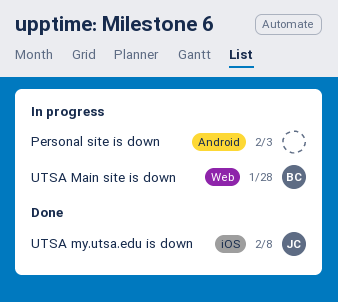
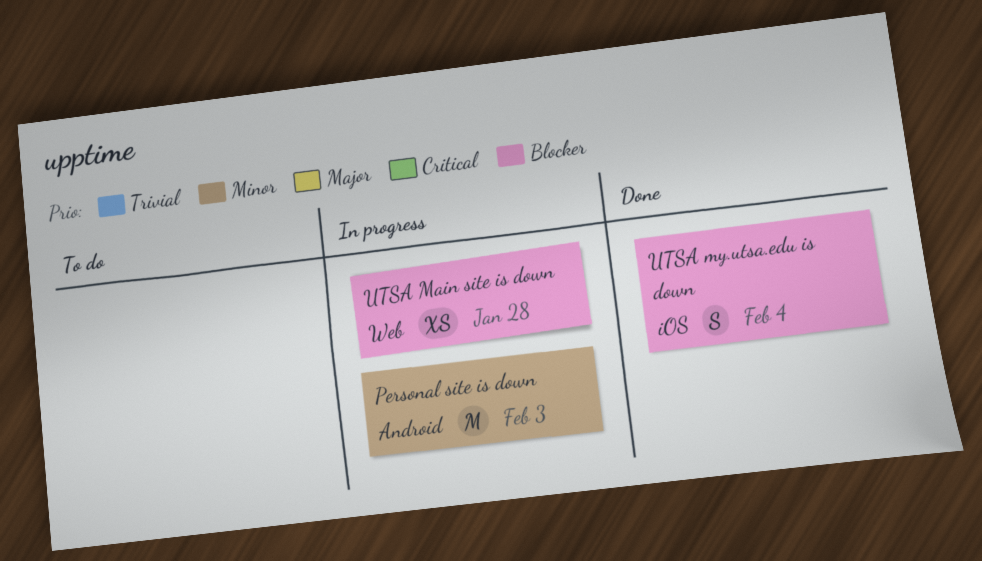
UTSA my.utsa.edu is down, due: Feb 8 -> Feb 4

